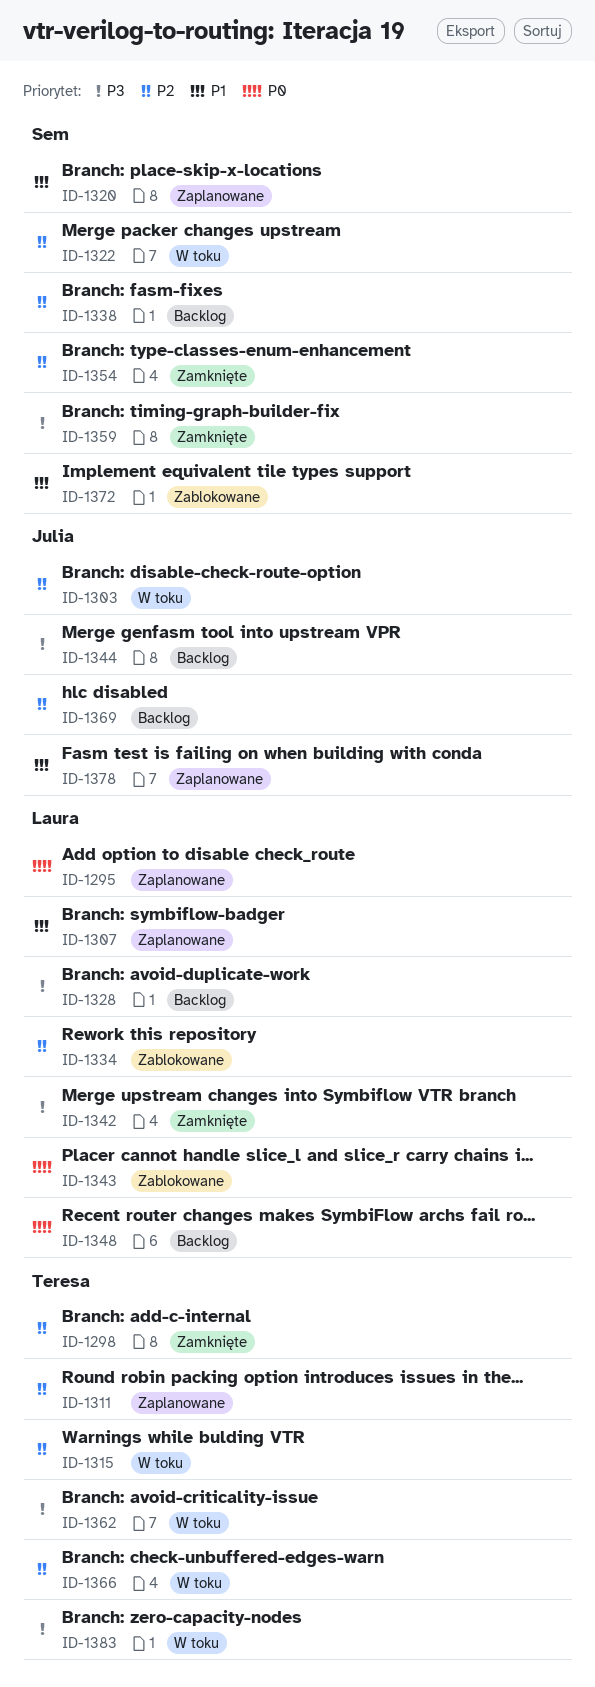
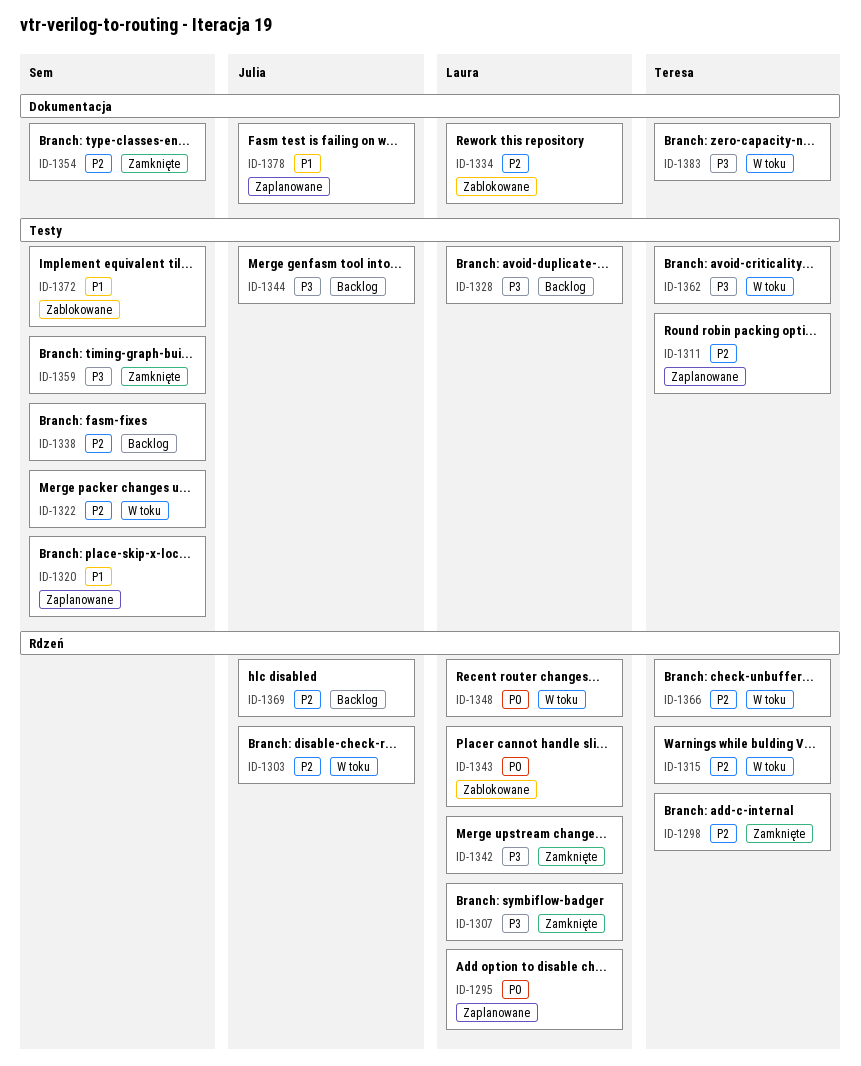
ID-1307, status: Zaplanowane -> Zamknięte
ID-1307, priority: P1 -> P3
ID-1348, status: Backlog -> W toku

